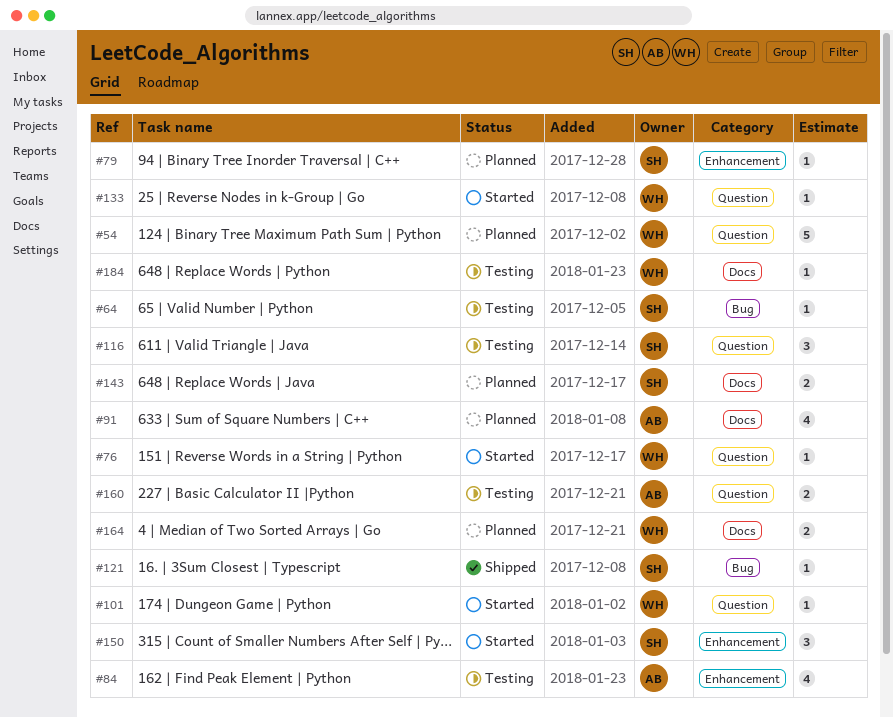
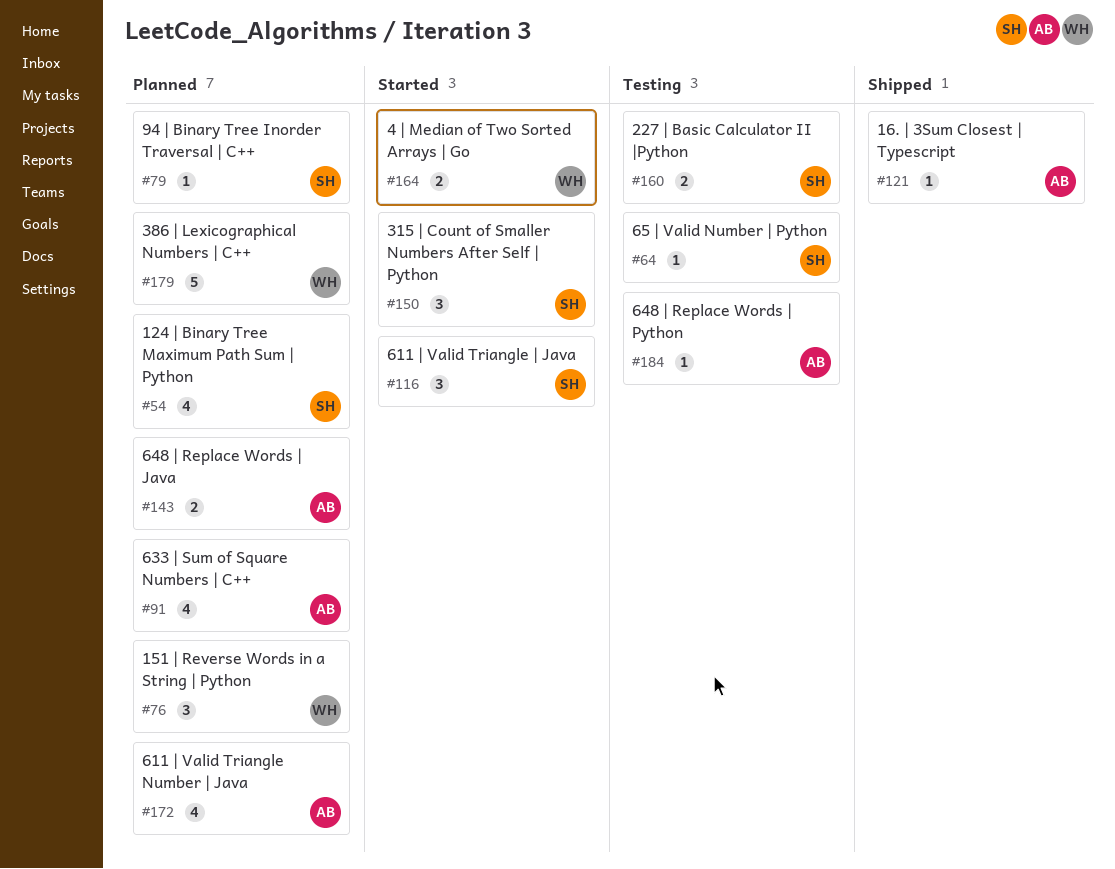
#54, owner: WH -> SH
#54, estimate: 5 -> 4
#76, status: Started -> Planned
#76, estimate: 1 -> 3
#84: present -> none
#101: present -> none
#116, status: Testing -> Started
#121, owner: SH -> AB
#133: present -> none
#143, owner: SH -> AB
#160, owner: AB -> SH
#164, status: Planned -> Started
#172: none -> present
#179: none -> present
#184, owner: WH -> AB

